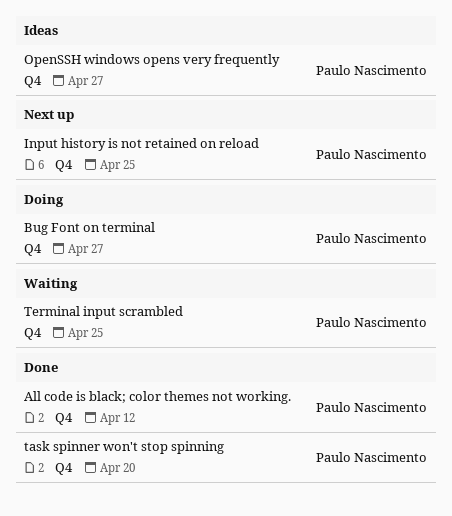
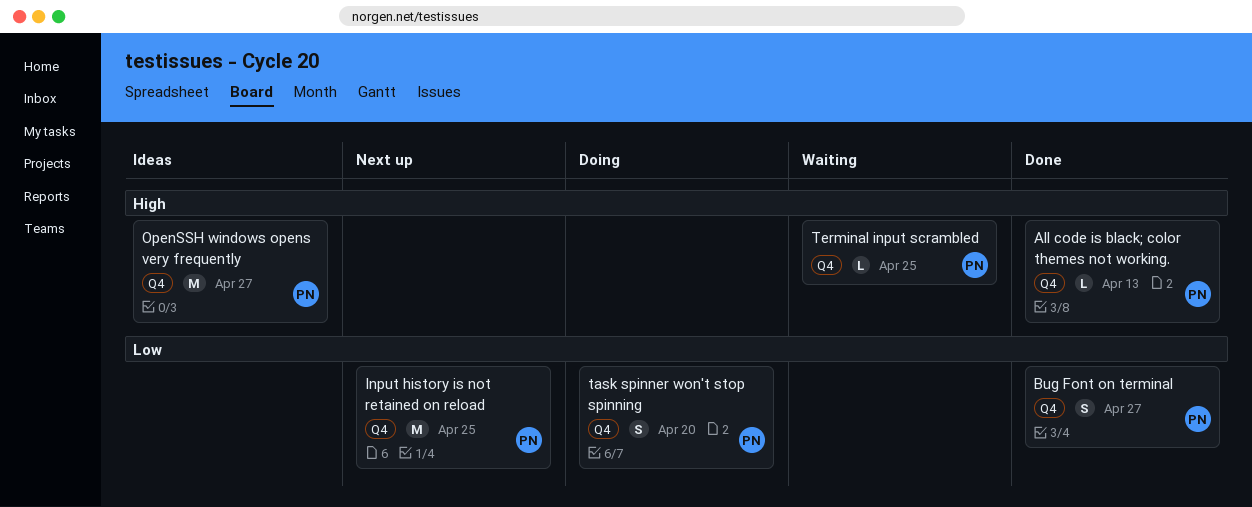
All code is black; color themes not working., due: Apr 12 -> Apr 13
Bug Font on terminal, status: Doing -> Done
task spinner won't stop spinning, status: Done -> Doing

